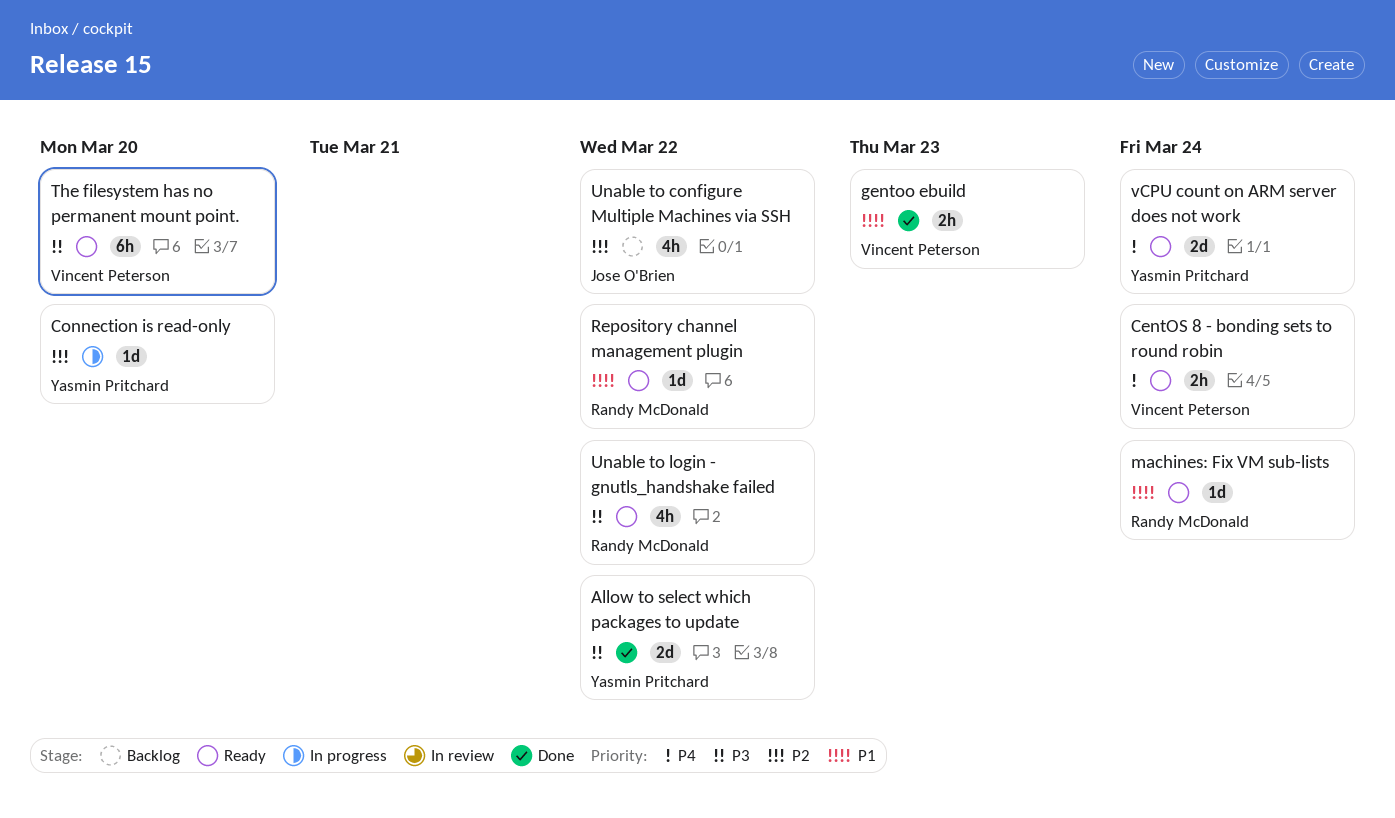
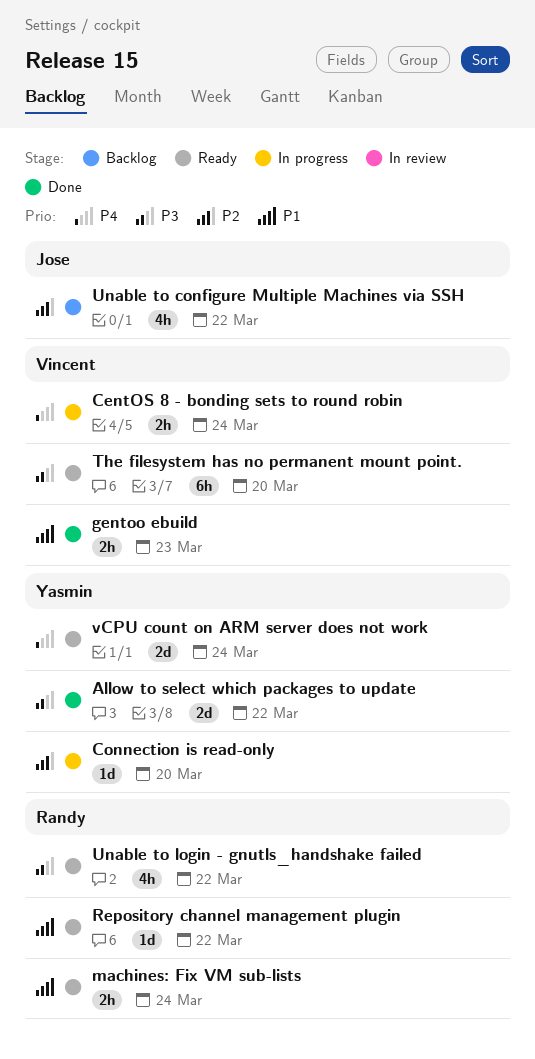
CentOS 8 - bonding sets to round robin, status: Ready -> In progress
machines: Fix VM sub-lists, estimate: 1d -> 2h

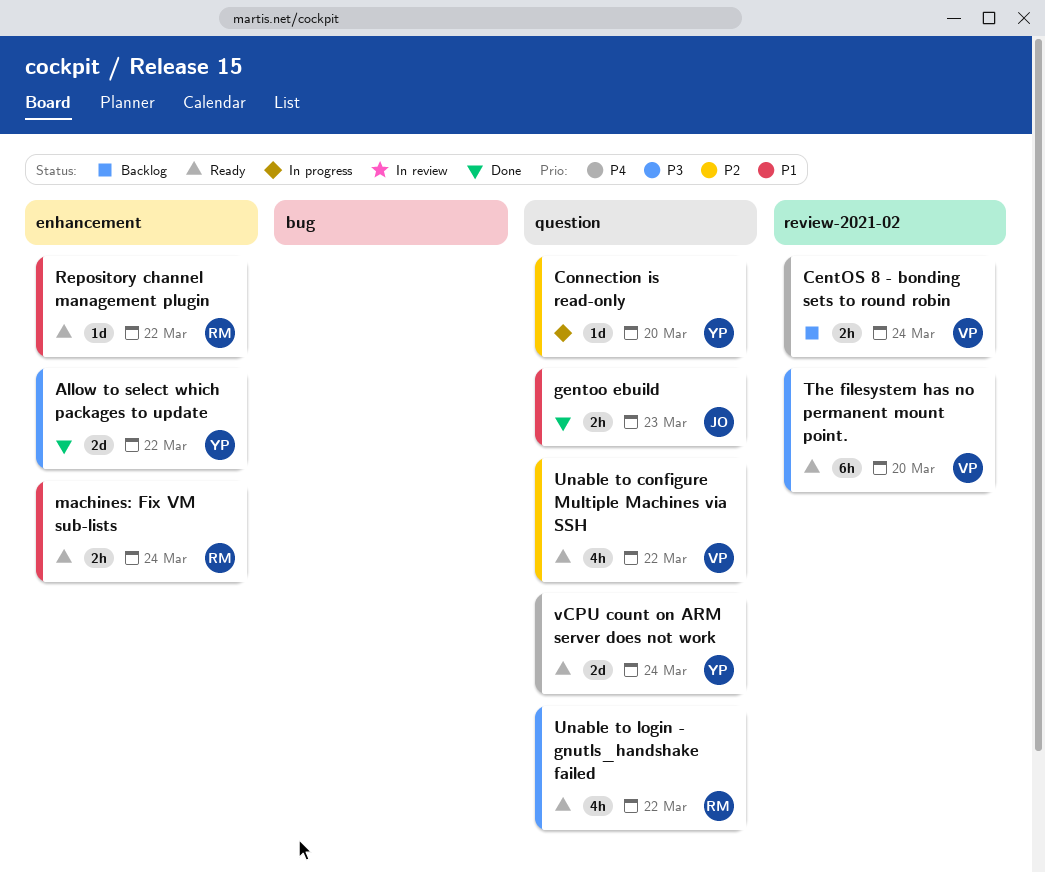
CentOS 8 - bonding sets to round robin, status: In progress -> Backlog
gentoo ebuild, owner: Vincent -> Jose
Unable to configure Multiple Machines via SSH, status: Backlog -> Ready
Unable to configure Multiple Machines via SSH, owner: Jose -> Vincent

